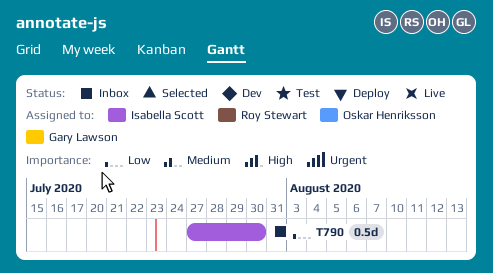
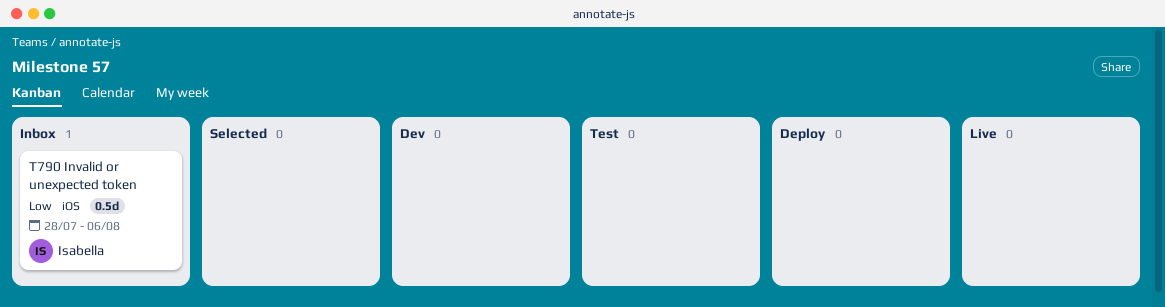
T790, start: Jul 27 -> Jul 28
T790, due: Jul 30 -> Aug 6

